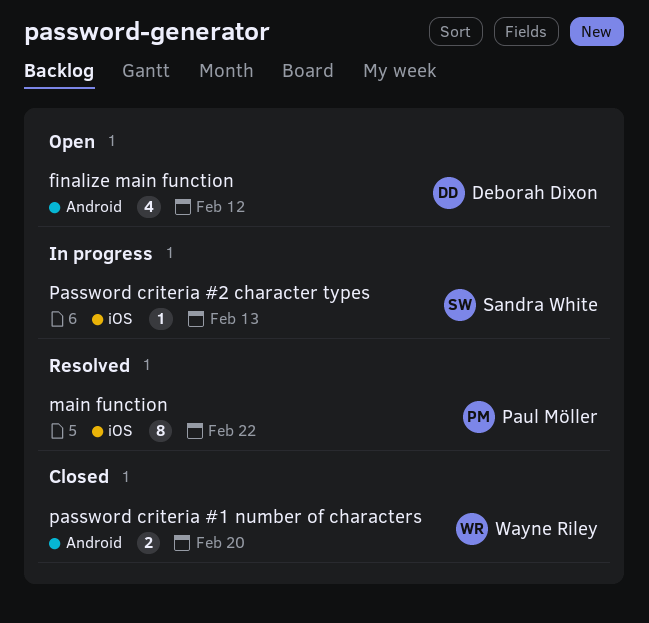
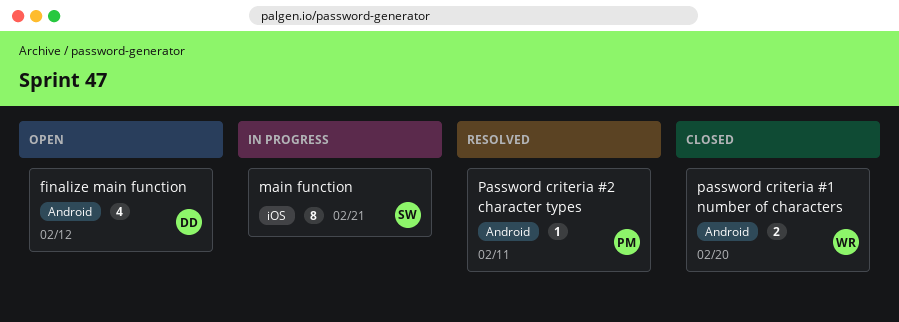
main function, status: Resolved -> In progress
main function, owner: Paul Möller -> Sandra White
main function, due: Feb 22 -> Feb 21
Password criteria #2 character types, status: In progress -> Resolved
Password criteria #2 character types, owner: Sandra White -> Paul Möller
Password criteria #2 character types, label: iOS -> Android
Password criteria #2 character types, due: Feb 13 -> Feb 11

